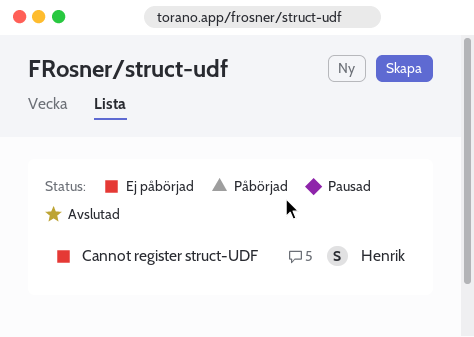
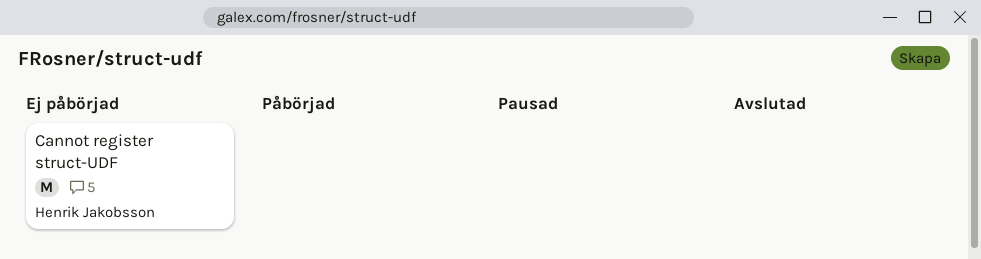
Cannot register struct-UDF, estimate: S -> M

